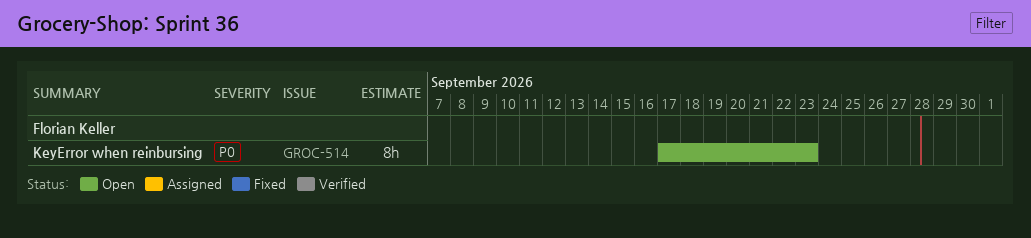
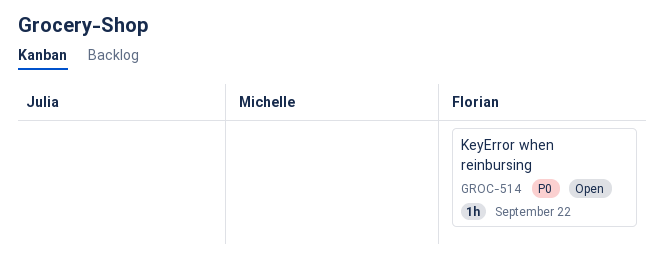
GROC-514, estimate: 8h -> 1h
GROC-514, due: Sep 23 -> Sep 22

